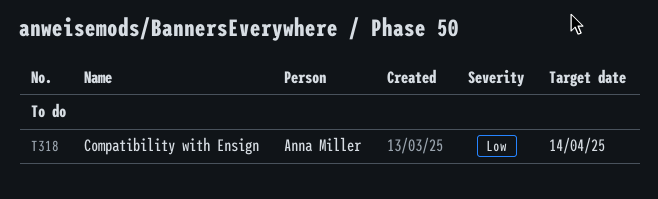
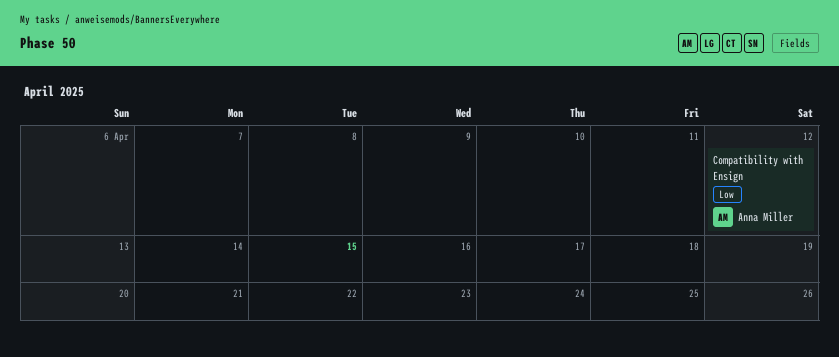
Compatibility with Ensign, due: Apr 14 -> Apr 12

